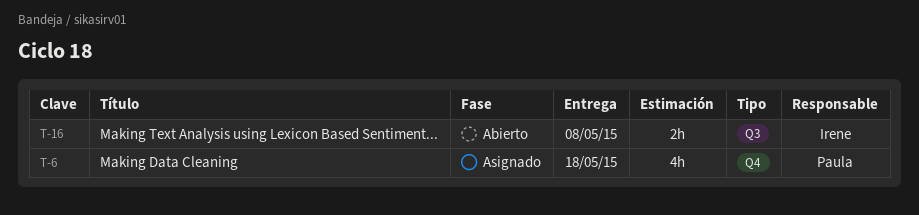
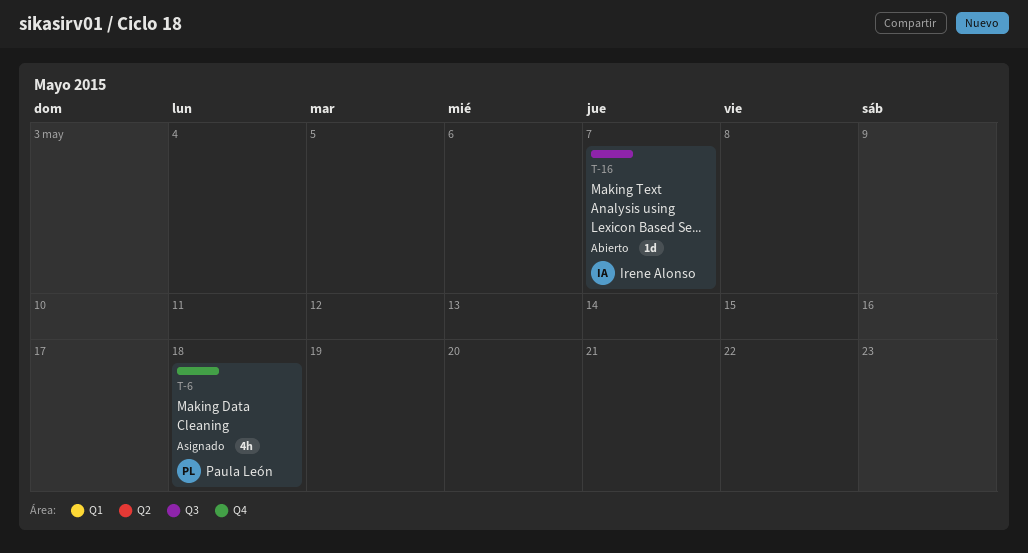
T-16, estimate: 2h -> 1d
T-16, due: May 8 -> May 7

